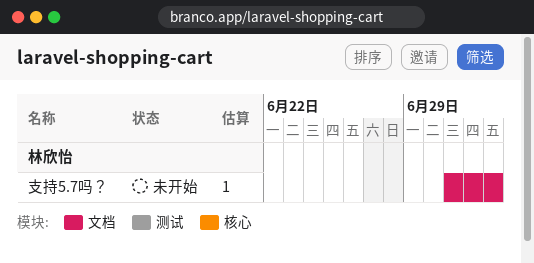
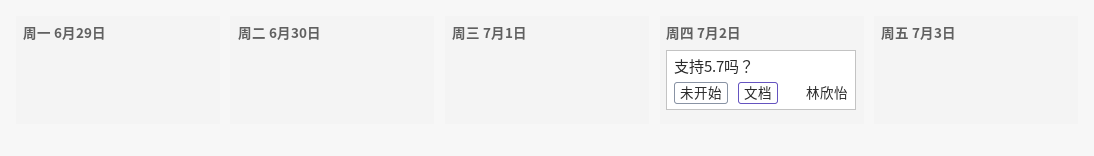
支持5.7吗？, due: Jul 3 -> Jul 2

